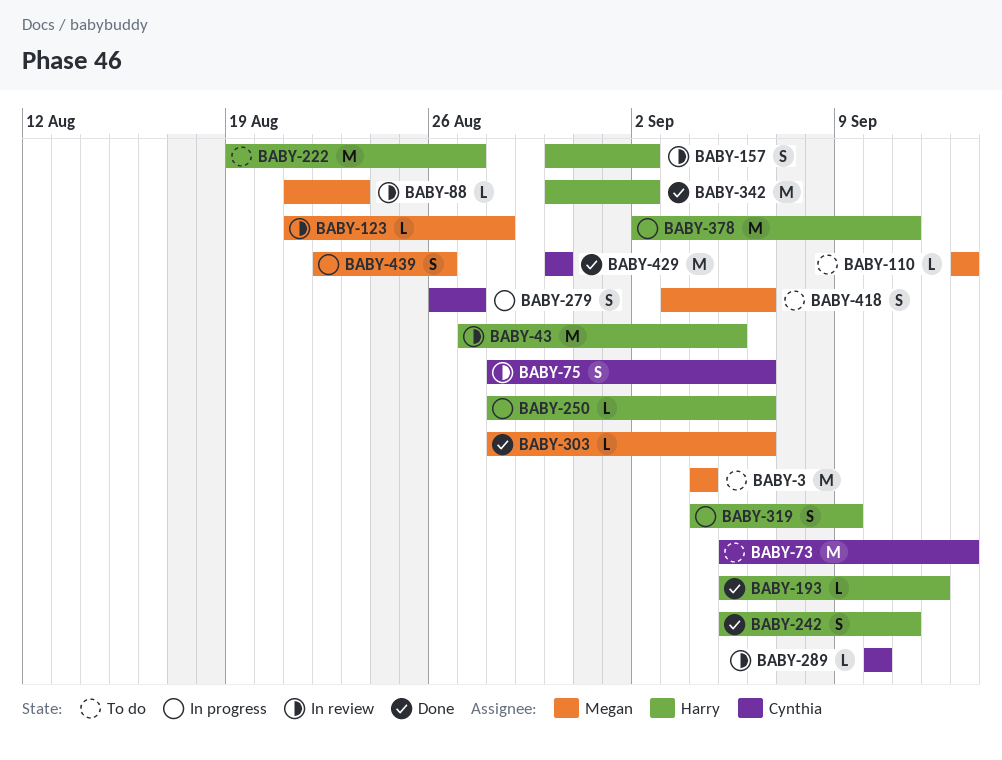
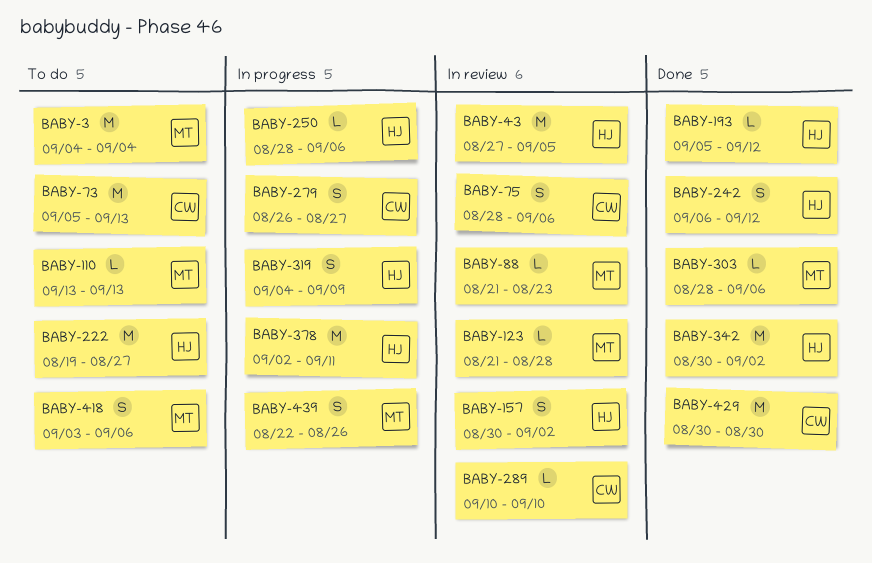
BABY-242, start: Sep 5 -> Sep 6
BABY-242, due: Sep 11 -> Sep 12

